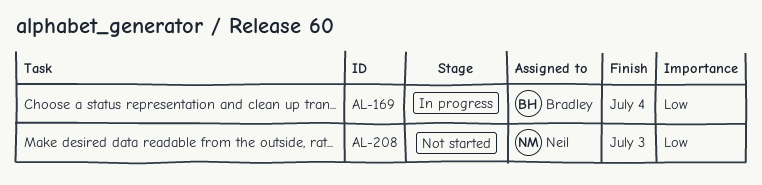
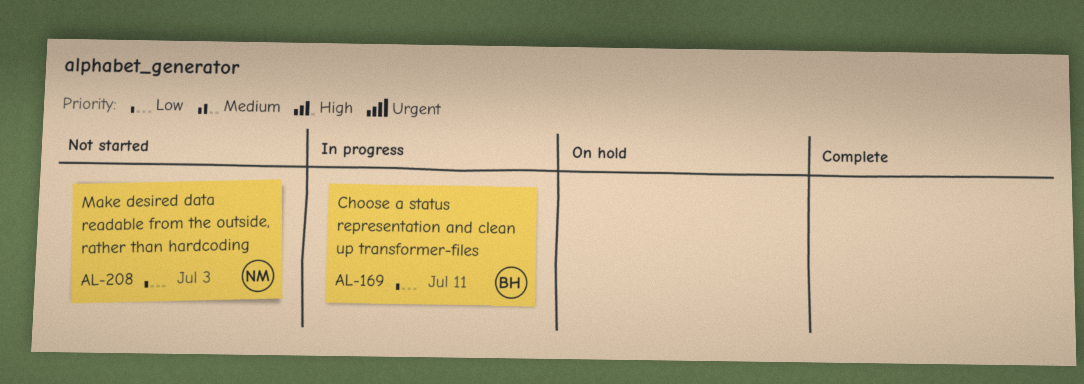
AL-169, due: Jul 4 -> Jul 11

